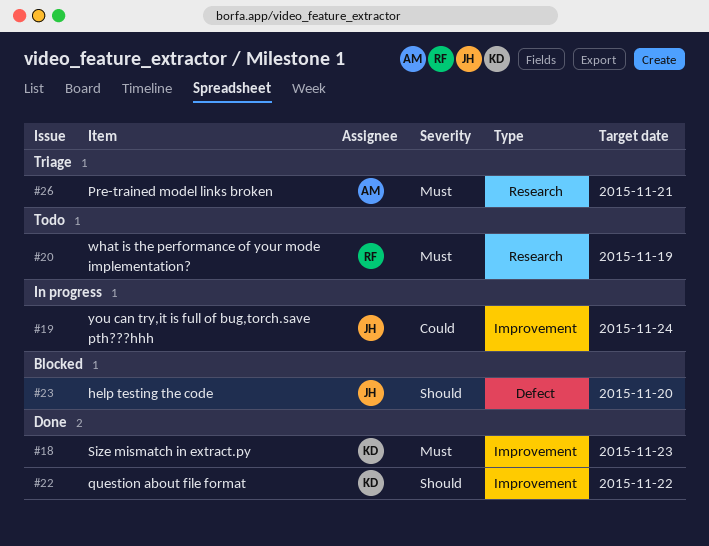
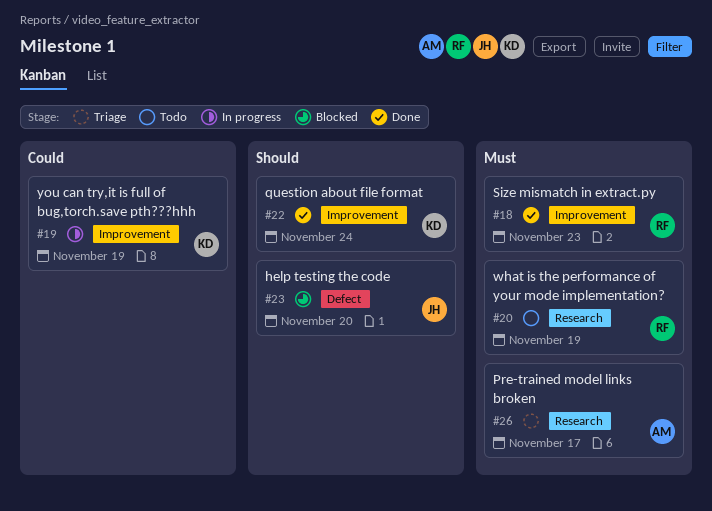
#18, owner: KD -> RF
#19, owner: JH -> KD
#19, due: Nov 24 -> Nov 19
#22, due: Nov 22 -> Nov 24
#26, due: Nov 21 -> Nov 17

